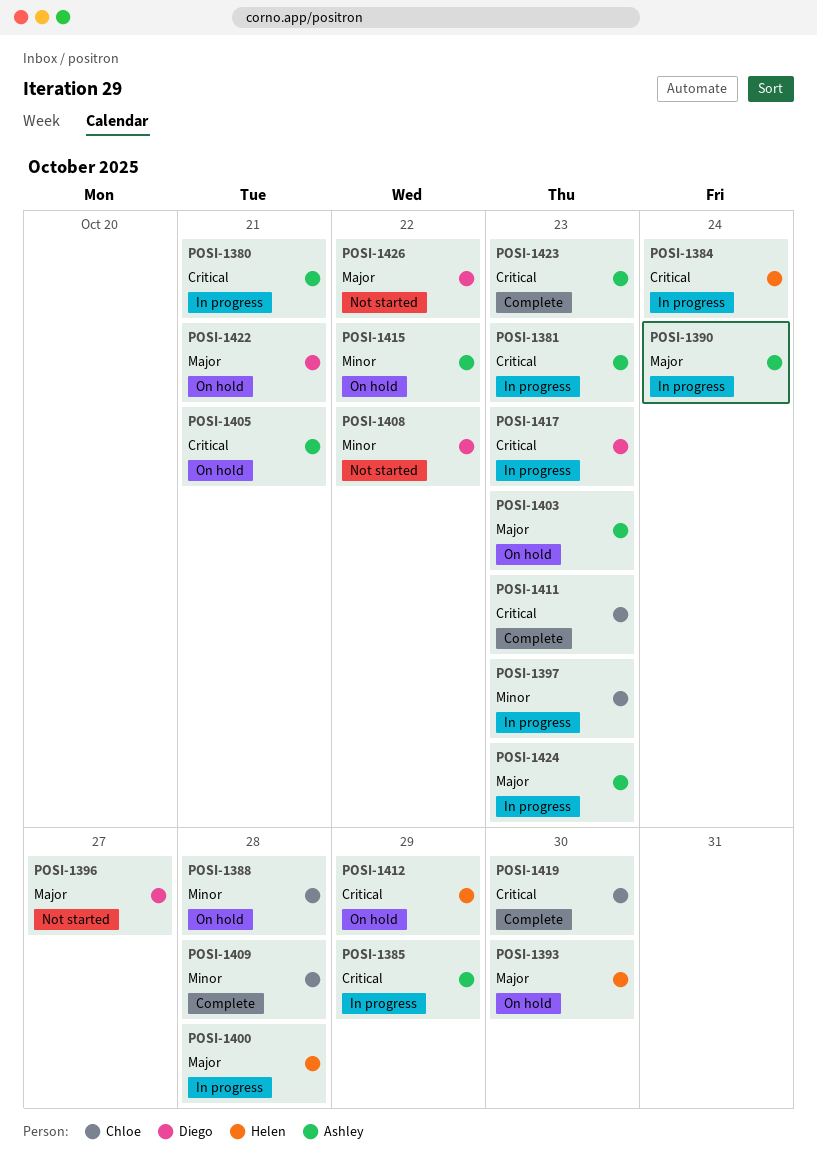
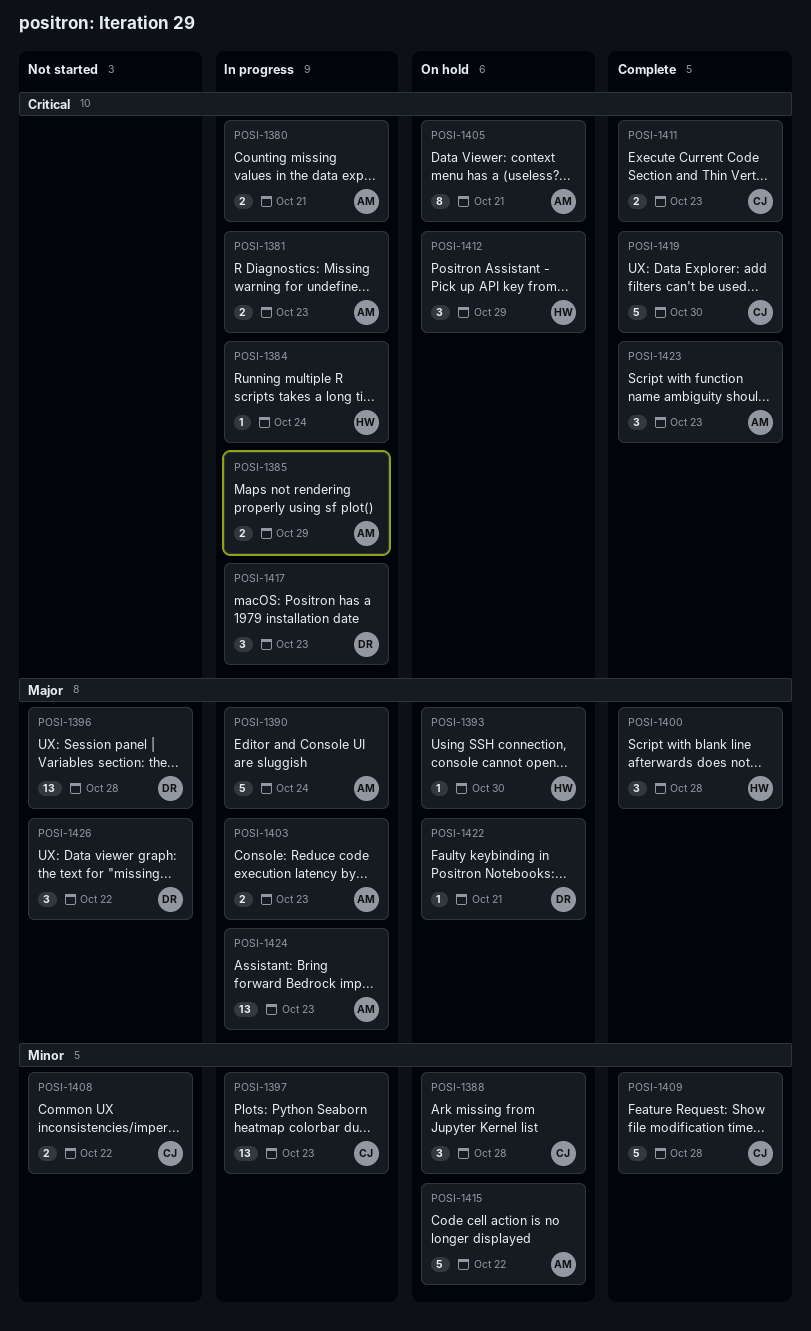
POSI-1396, due: Oct 27 -> Oct 28
POSI-1400, status: In progress -> Complete
POSI-1403, status: On hold -> In progress
POSI-1408, owner: Diego -> Chloe

